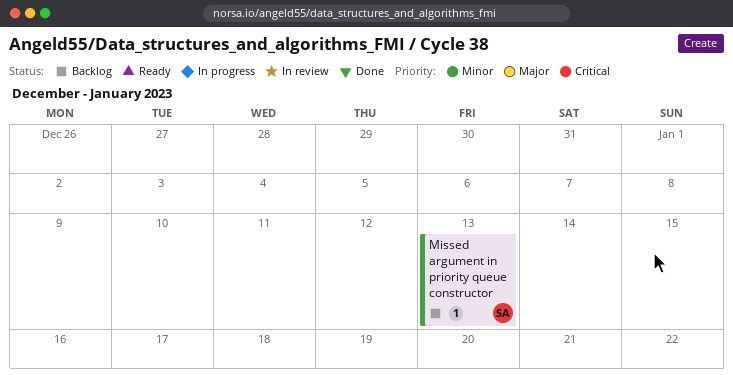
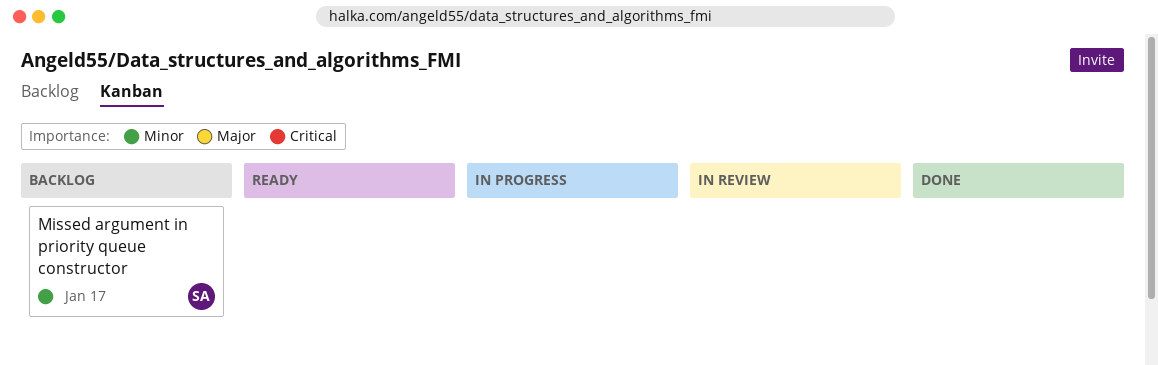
Missed argument in priority queue constructor, due: Jan 13 -> Jan 17

